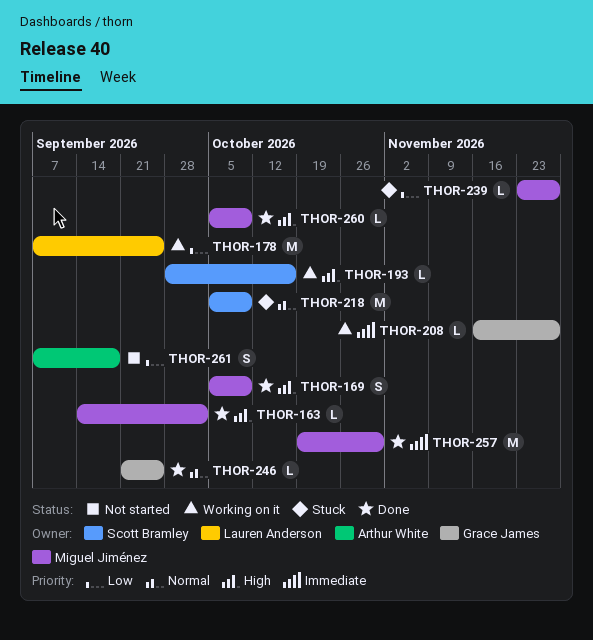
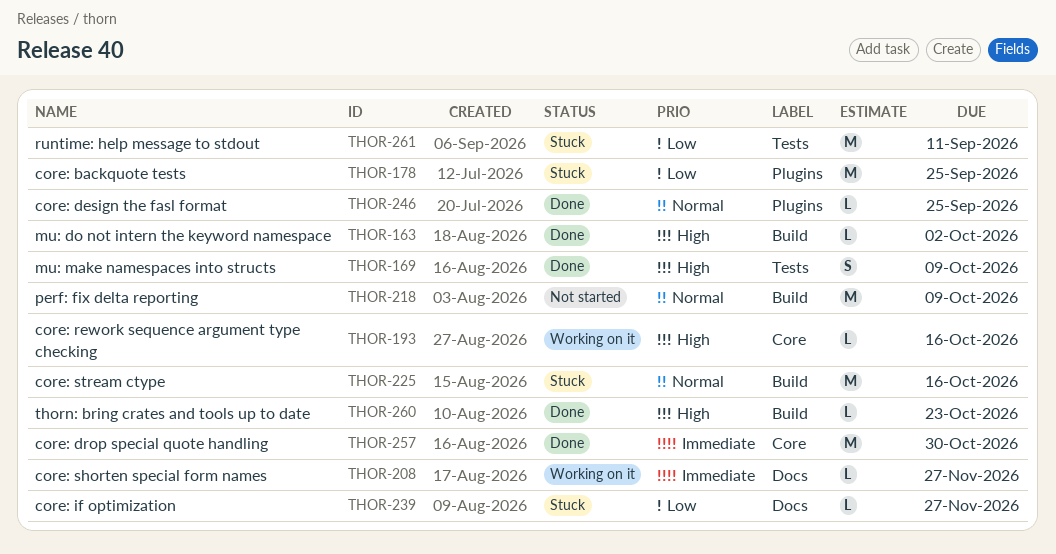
THOR-178, status: Working on it -> Stuck
THOR-218, status: Stuck -> Not started
THOR-225: none -> present
THOR-260, due: Oct 9 -> Oct 23
THOR-261, status: Not started -> Stuck
THOR-261, estimate: S -> M
THOR-261, due: Sep 18 -> Sep 11

